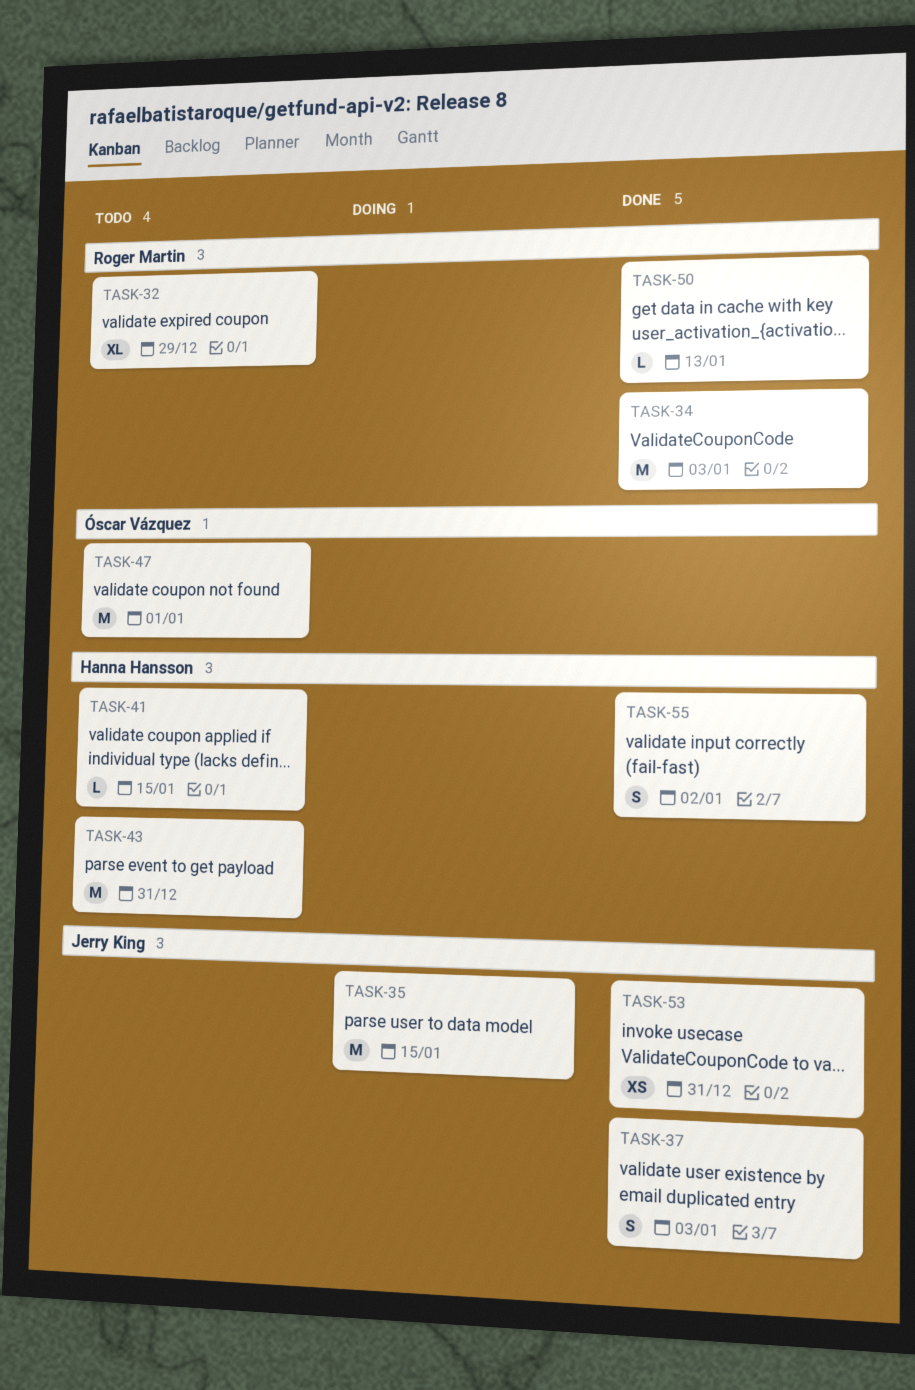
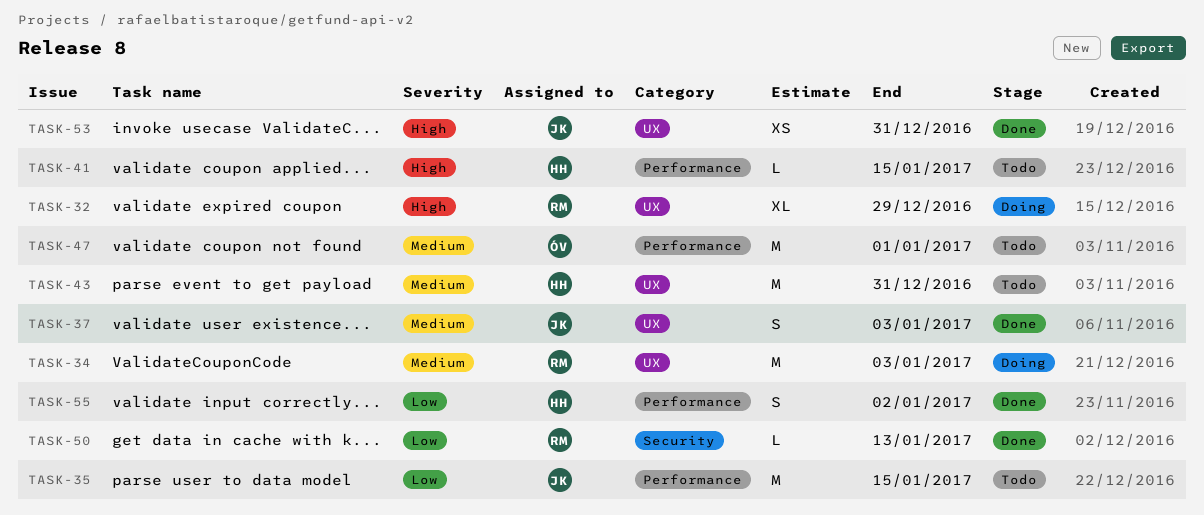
TASK-32, status: Todo -> Doing
TASK-34, status: Done -> Doing
TASK-35, status: Doing -> Todo

